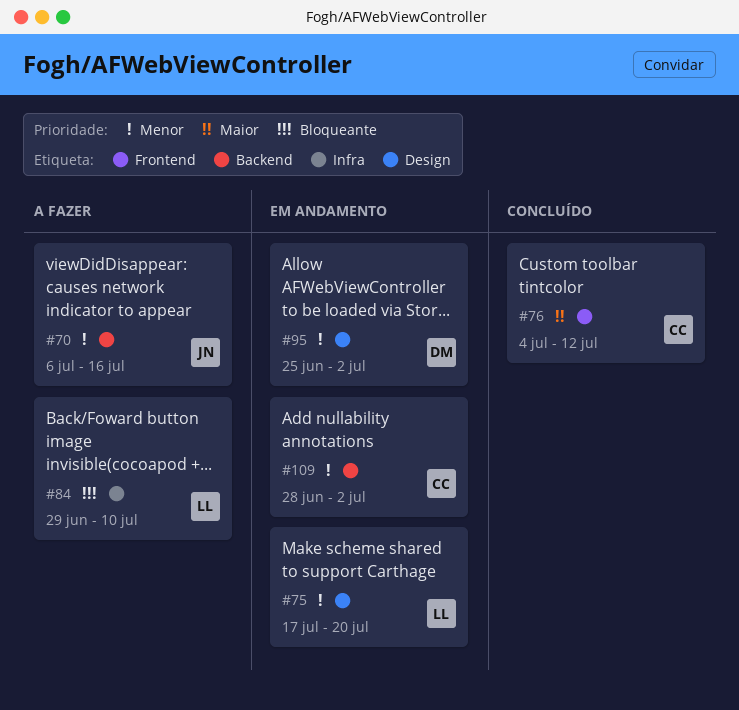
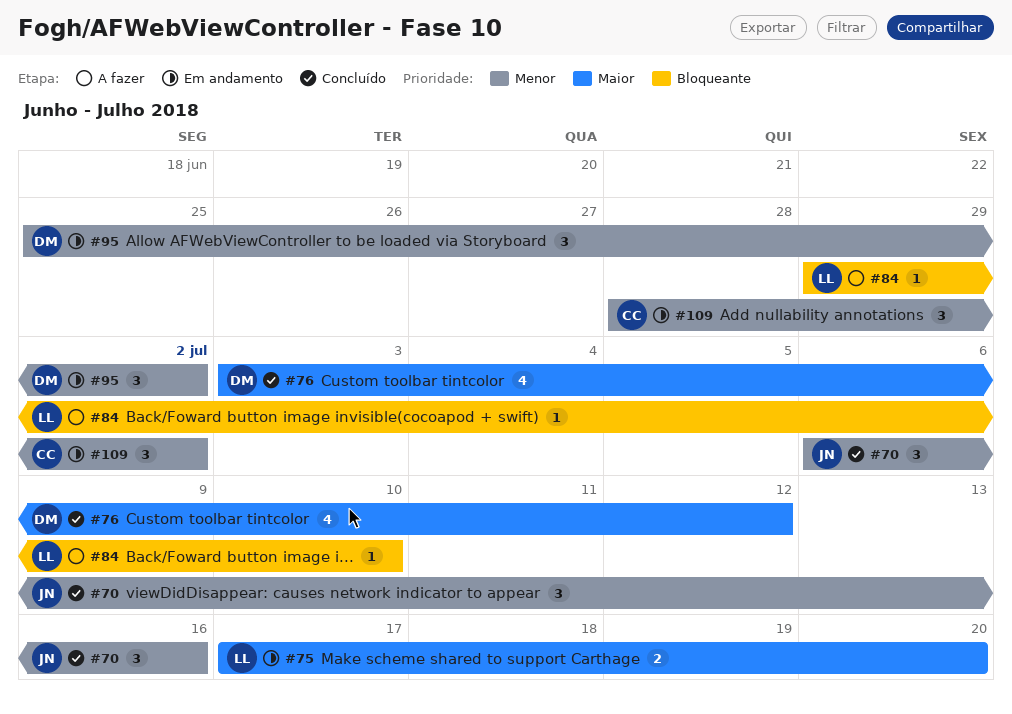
#70, status: A fazer -> Concluído
#75, priority: Menor -> Maior
#76, owner: CC -> DM
#76, start: Jul 4 -> Jul 3

